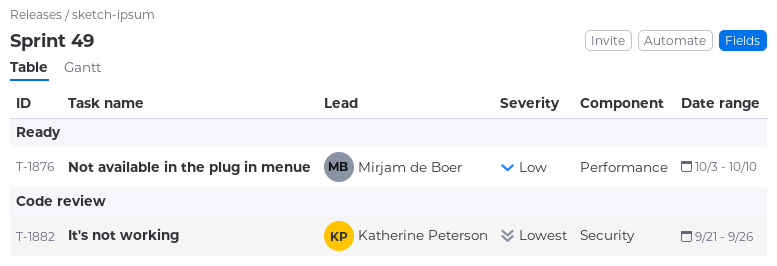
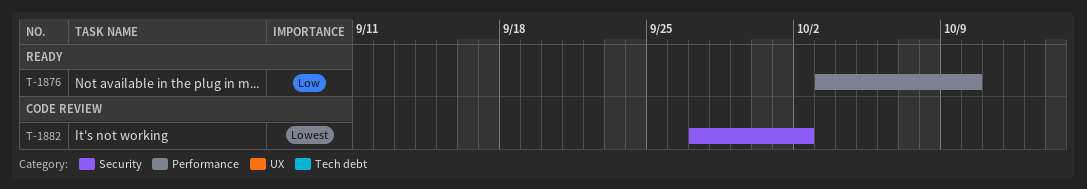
T-1882, start: Sep 21 -> Sep 27
T-1882, due: Sep 26 -> Oct 2

